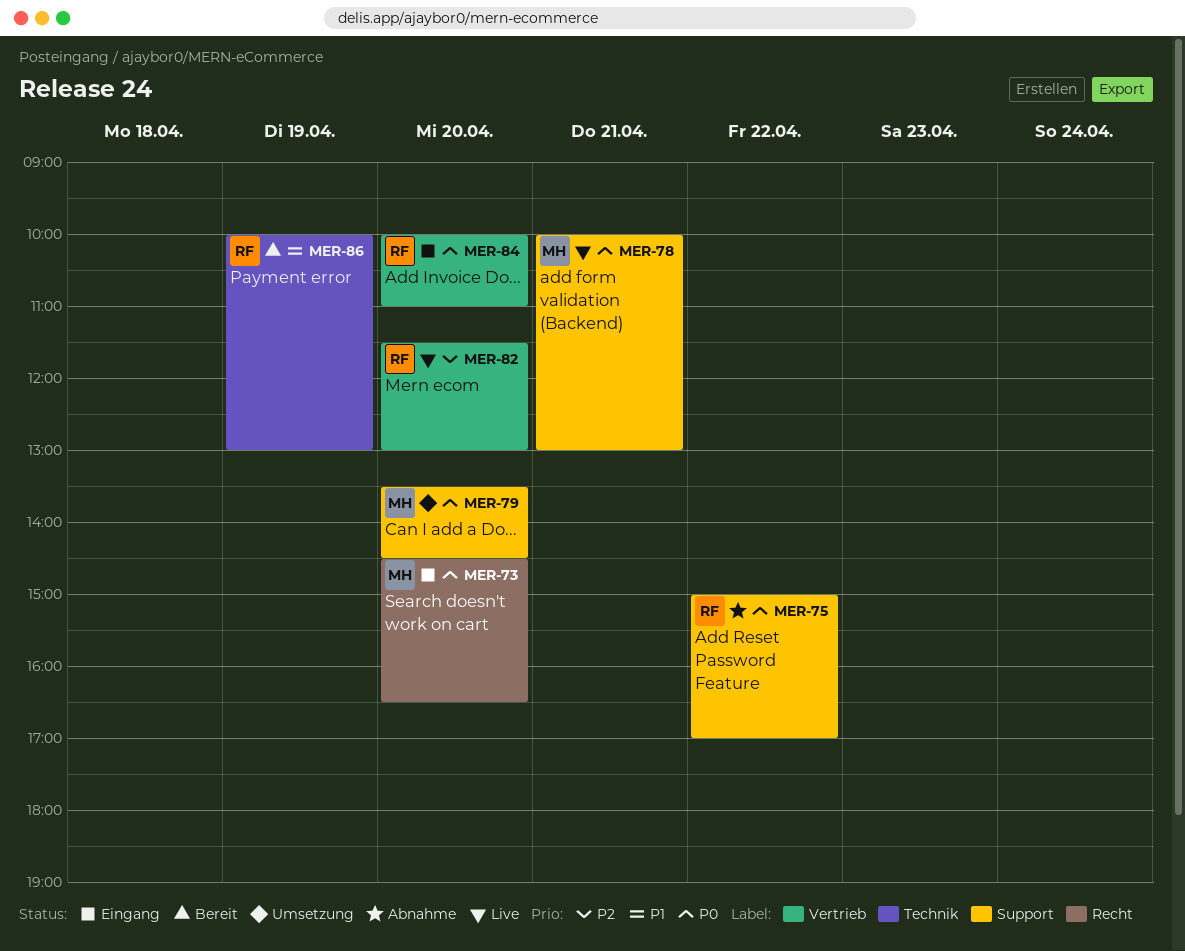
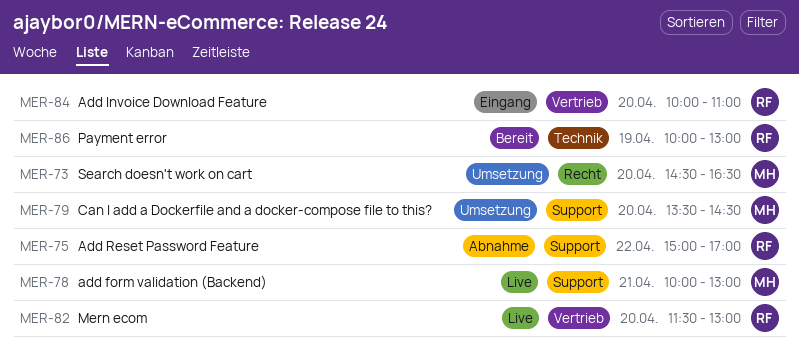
MER-73, status: Eingang -> Umsetzung

